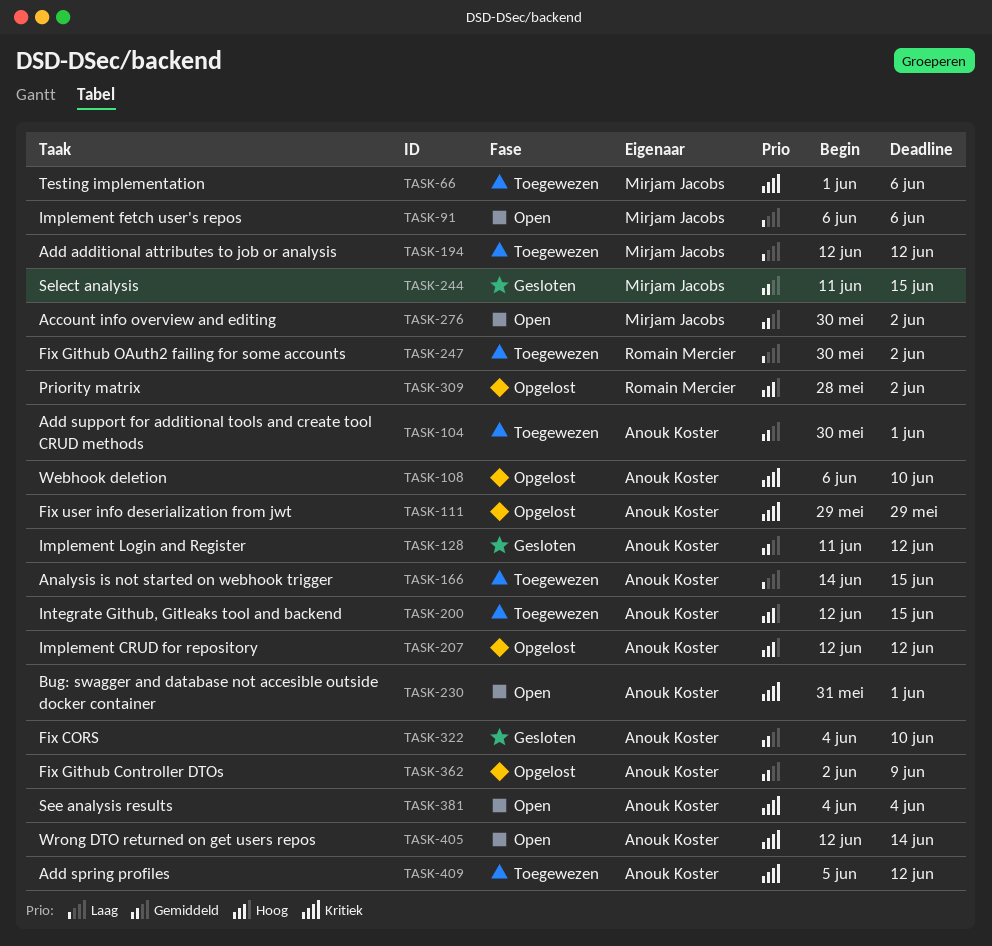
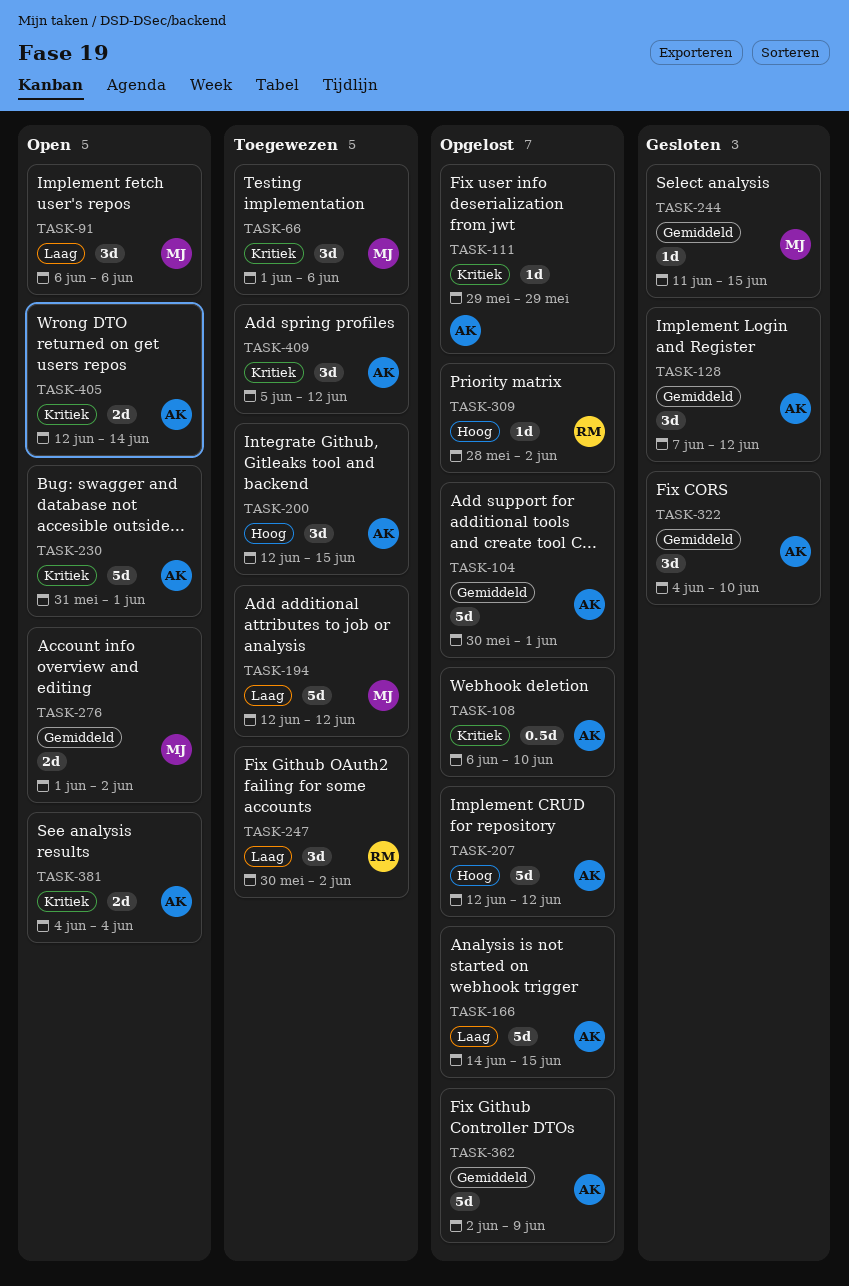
TASK-104, status: Toegewezen -> Opgelost
TASK-128, start: Jun 11 -> Jun 7
TASK-166, status: Toegewezen -> Opgelost
TASK-276, start: May 30 -> Jun 1

